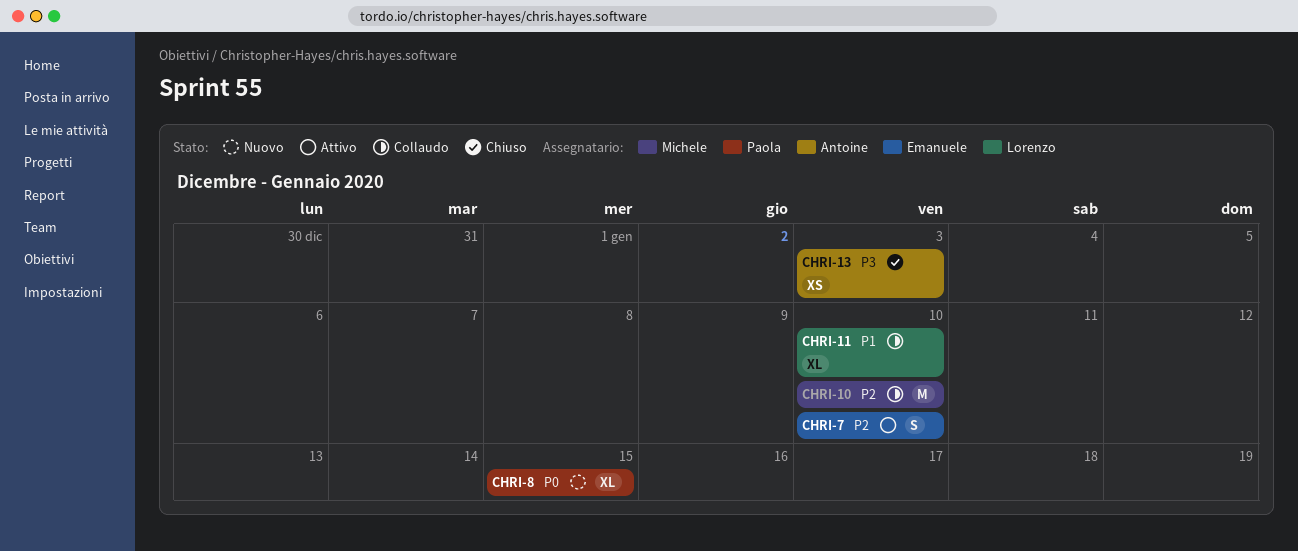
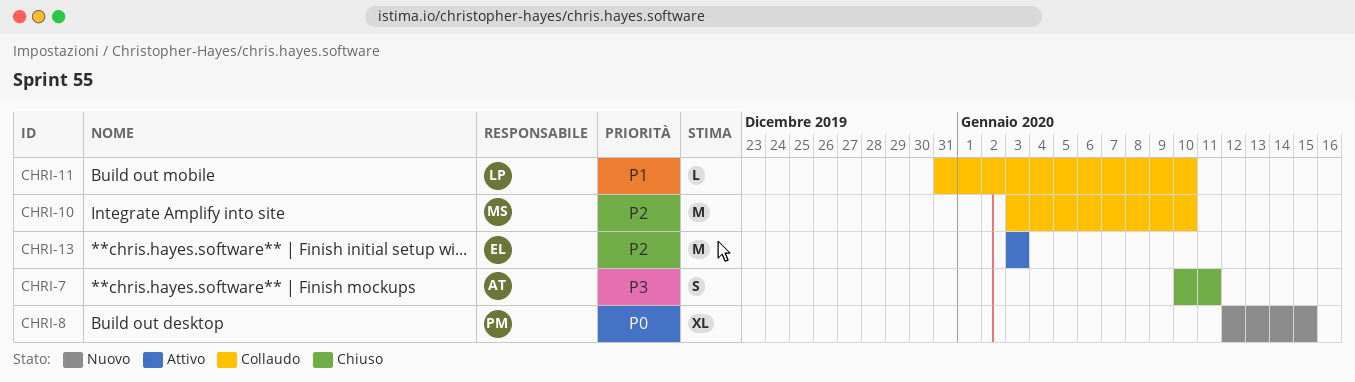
CHRI-7, status: Attivo -> Chiuso
CHRI-7, owner: Emanuele -> Antoine
CHRI-7, priority: P2 -> P3
CHRI-7, due: Jan 10 -> Jan 11
CHRI-11, estimate: XL -> L
CHRI-13, status: Chiuso -> Attivo
CHRI-13, owner: Antoine -> Emanuele
CHRI-13, priority: P3 -> P2
CHRI-13, estimate: XS -> M

